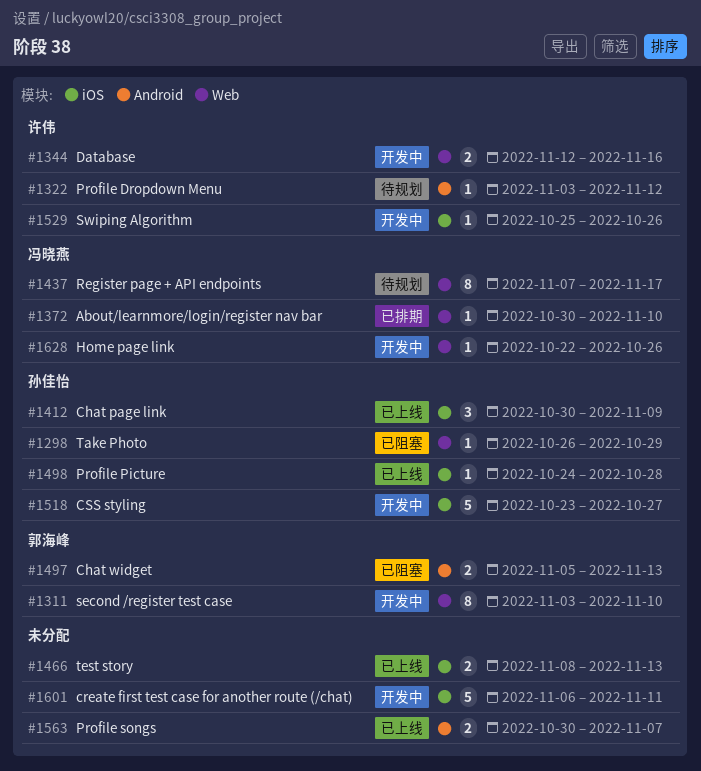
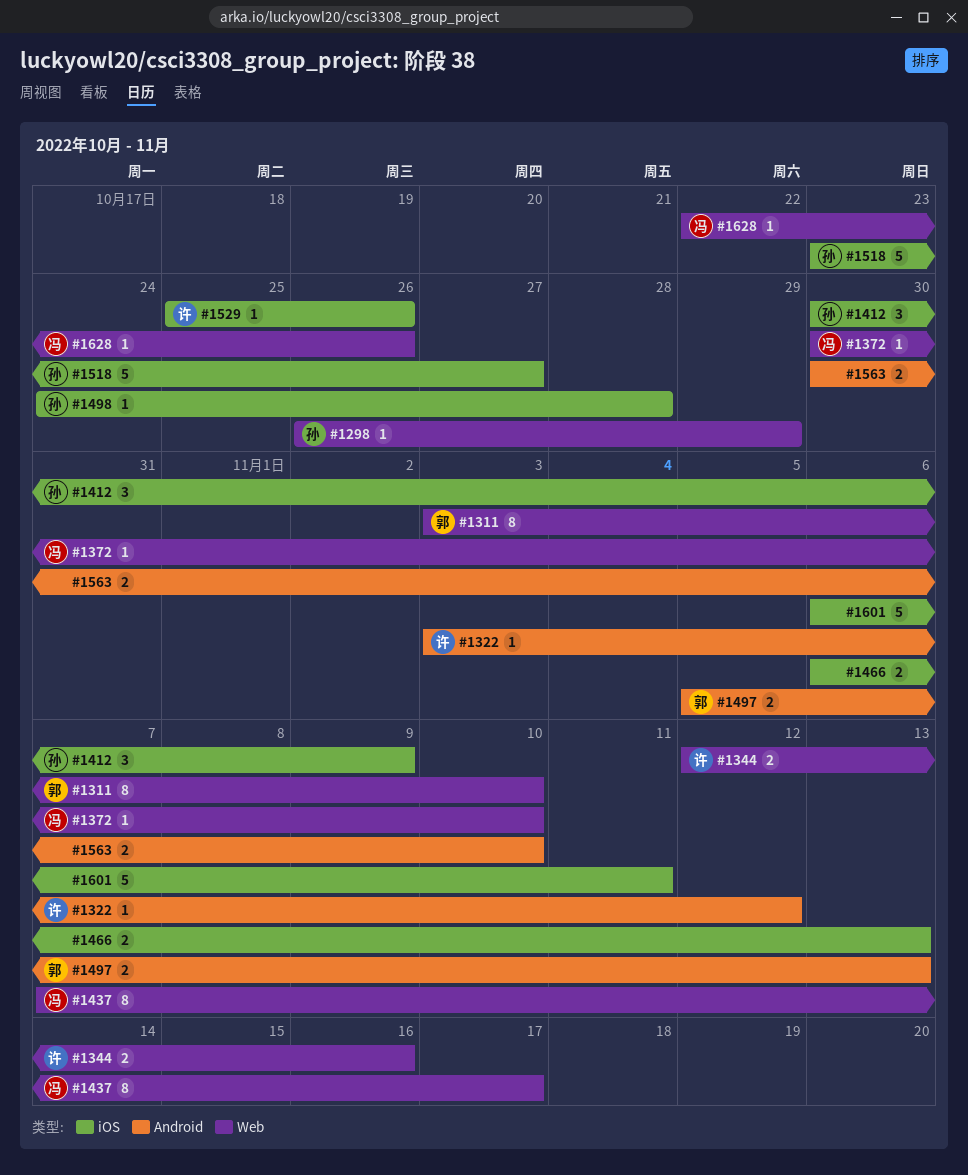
#1466, start: Nov 8 -> Nov 6
#1563, due: Nov 7 -> Nov 10

